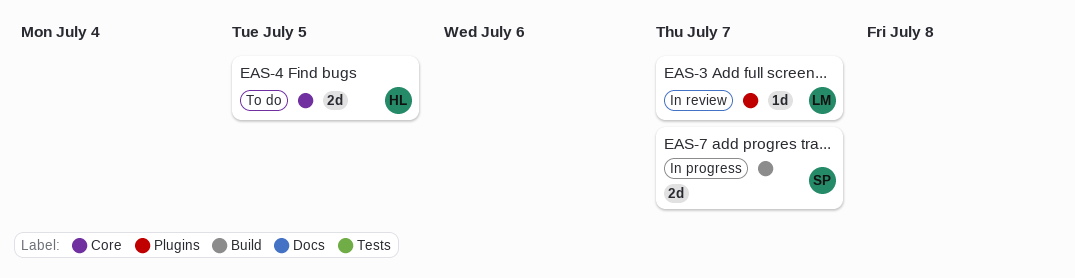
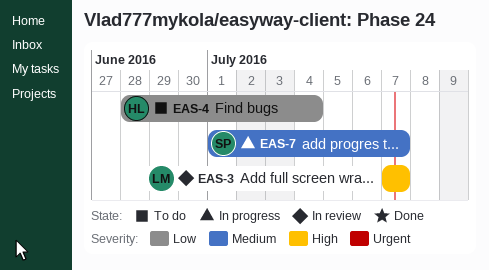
EAS-4, due: Jul 5 -> Jul 4

